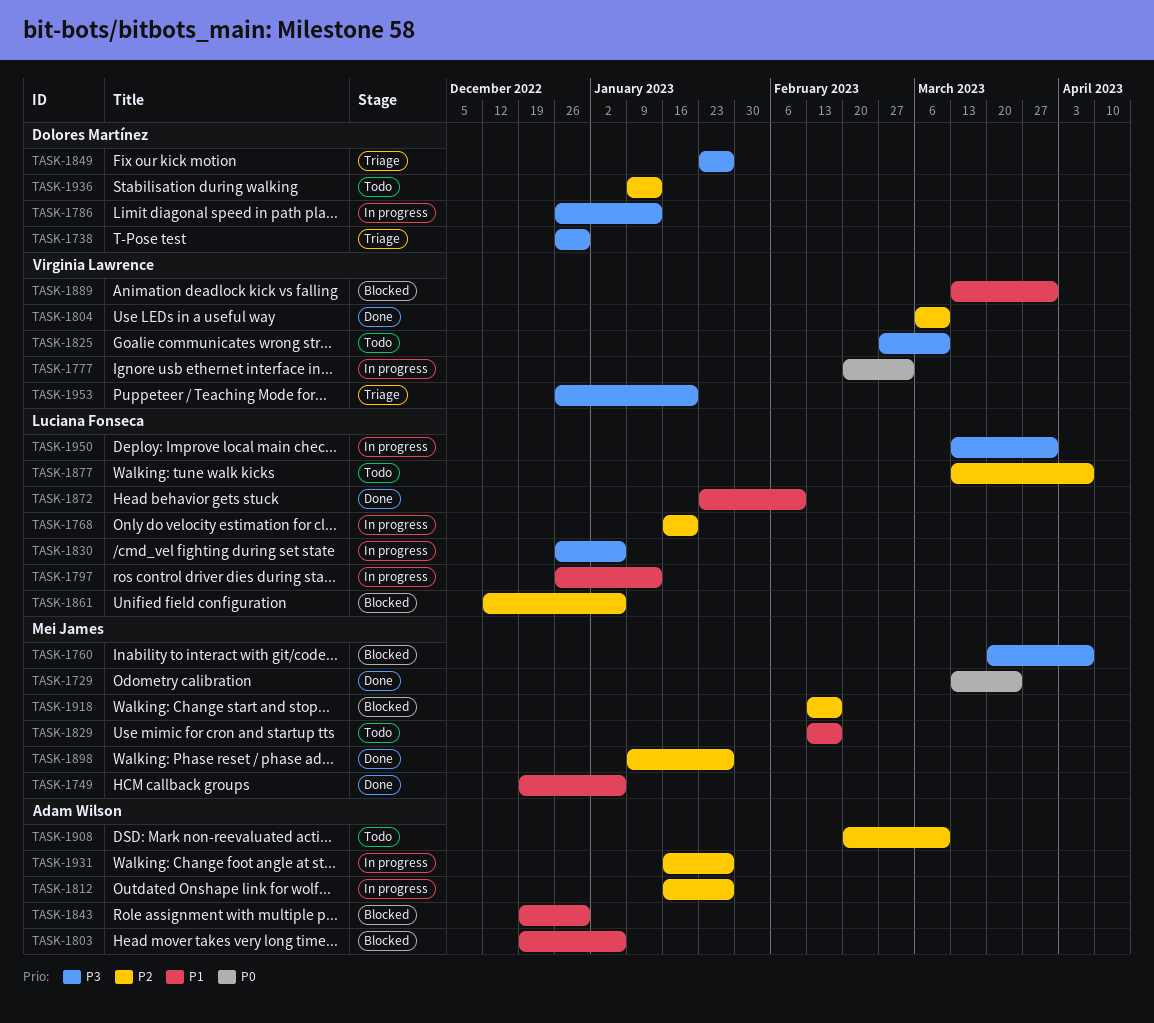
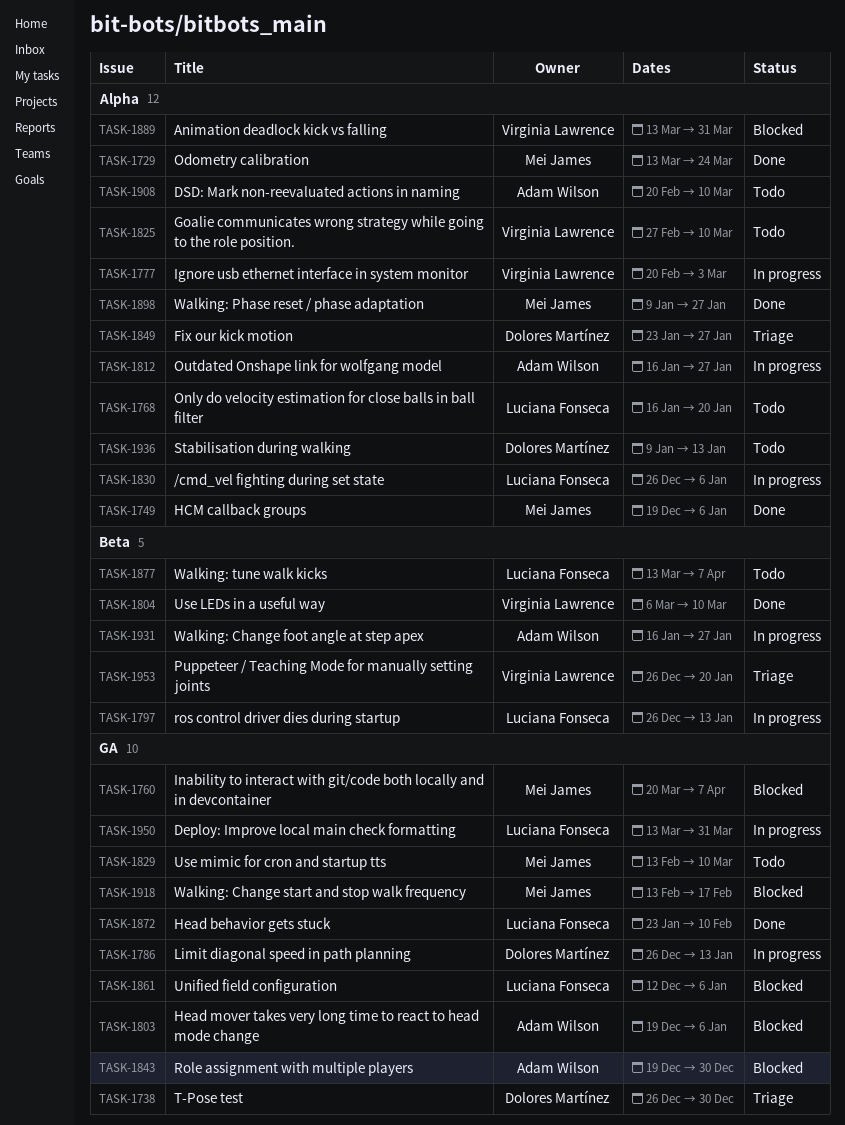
TASK-1768, status: In progress -> Todo
TASK-1829, due: Feb 17 -> Mar 10

